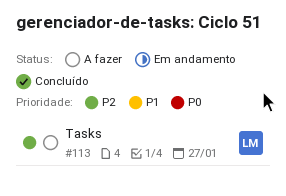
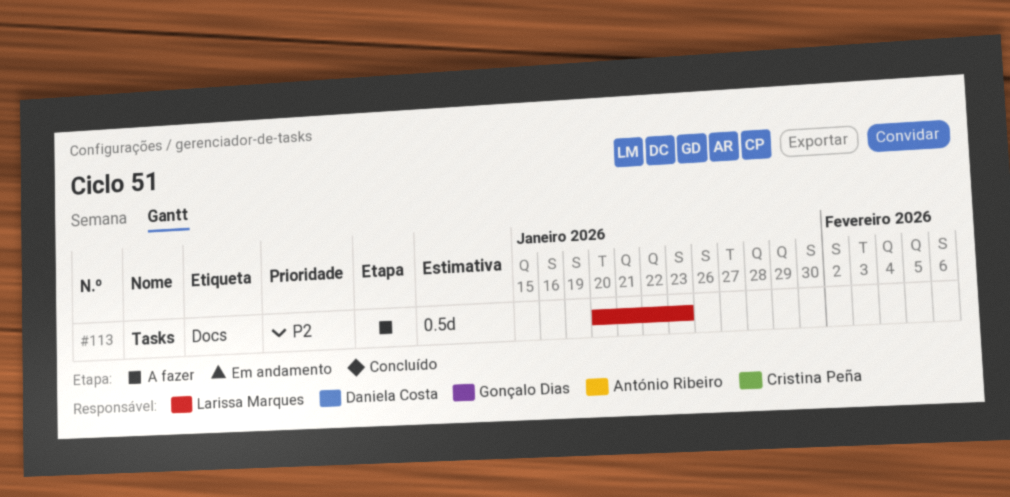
#113, due: Jan 27 -> Jan 23

